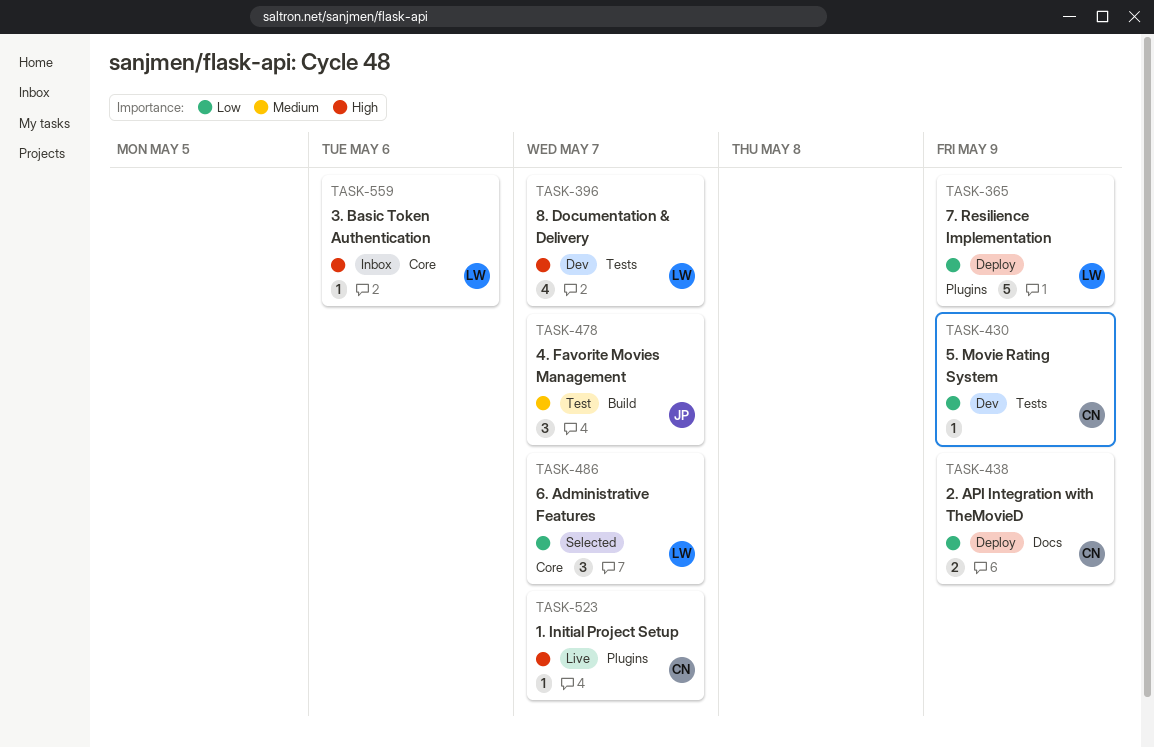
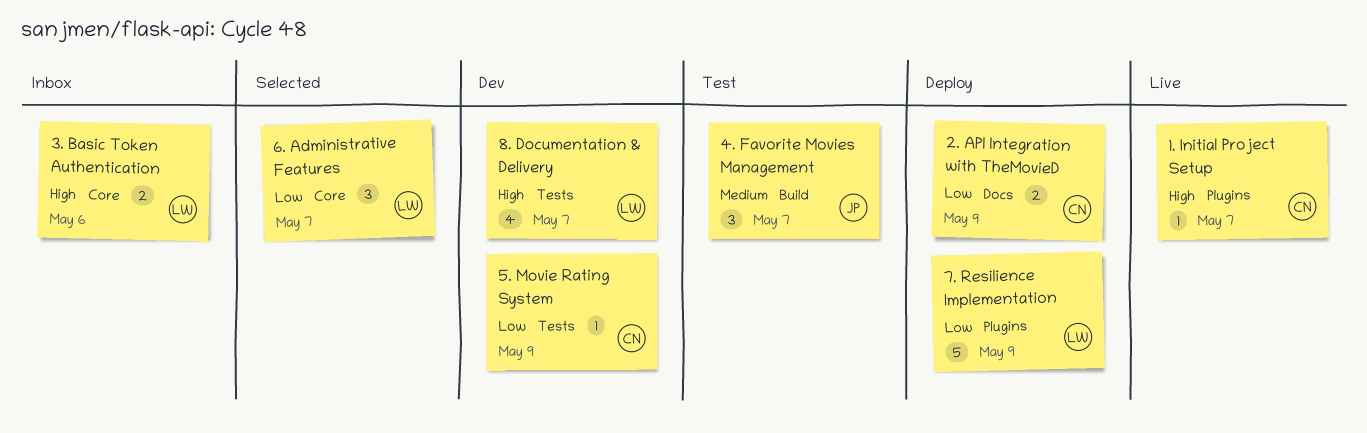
3. Basic Token Authentication, estimate: 1 -> 2

